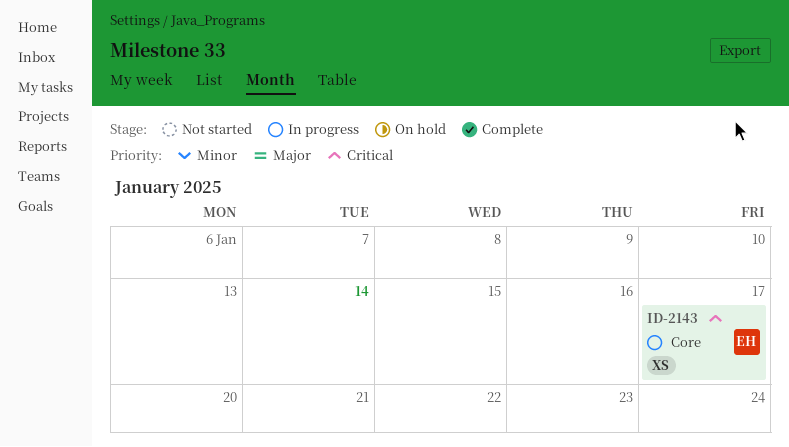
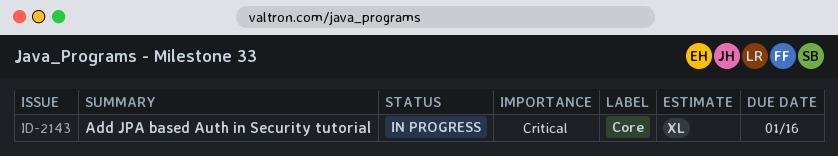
ID-2143, estimate: XS -> XL
ID-2143, due: Jan 17 -> Jan 16

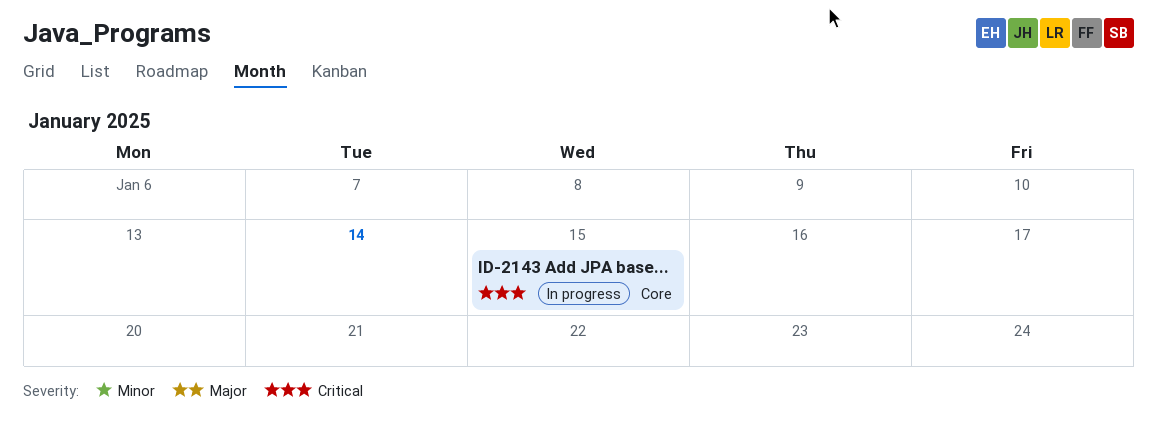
ID-2143, due: Jan 16 -> Jan 15

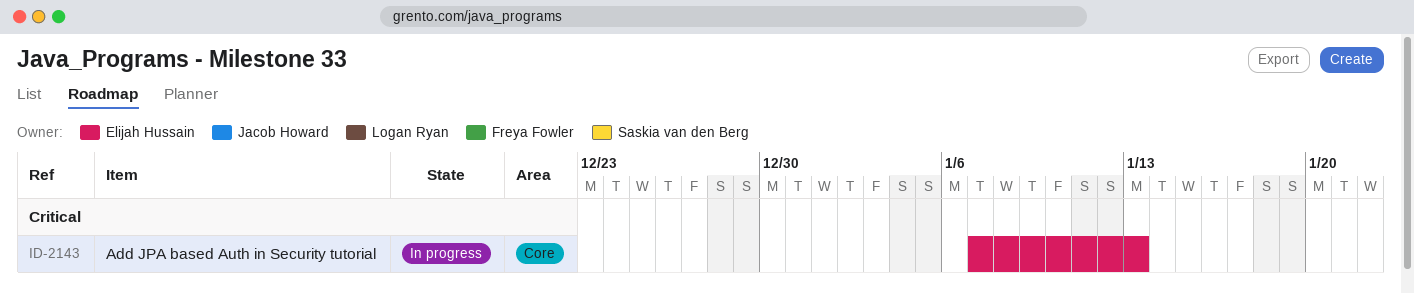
ID-2143, due: Jan 15 -> Jan 13

